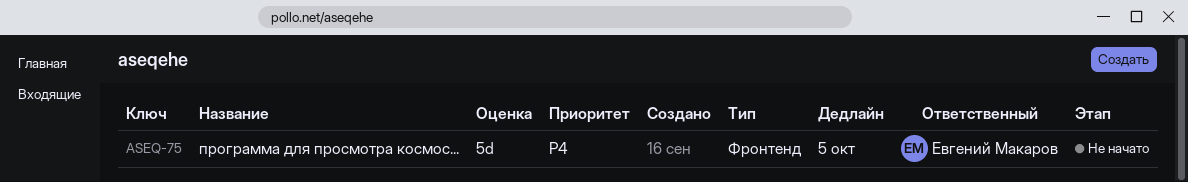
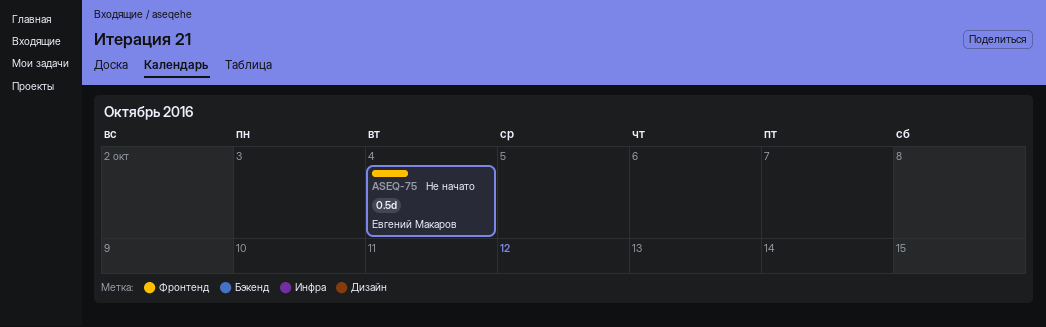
ASEQ-75, estimate: 5d -> 0.5d
ASEQ-75, due: Oct 5 -> Oct 4

